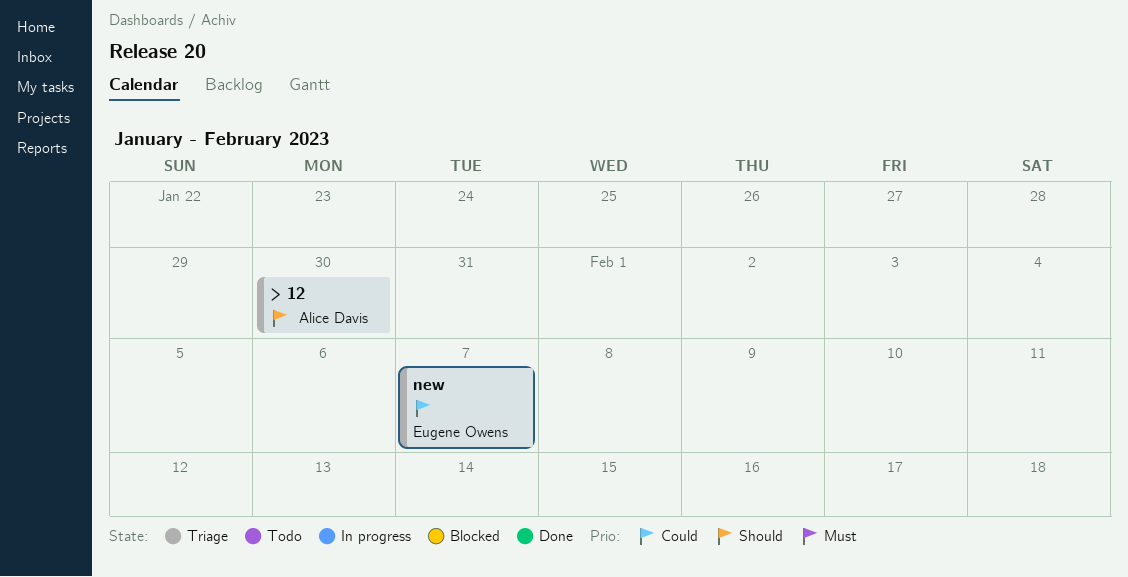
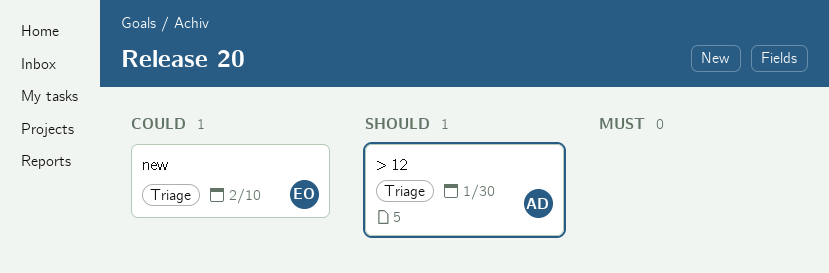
new, due: Feb 7 -> Feb 10

